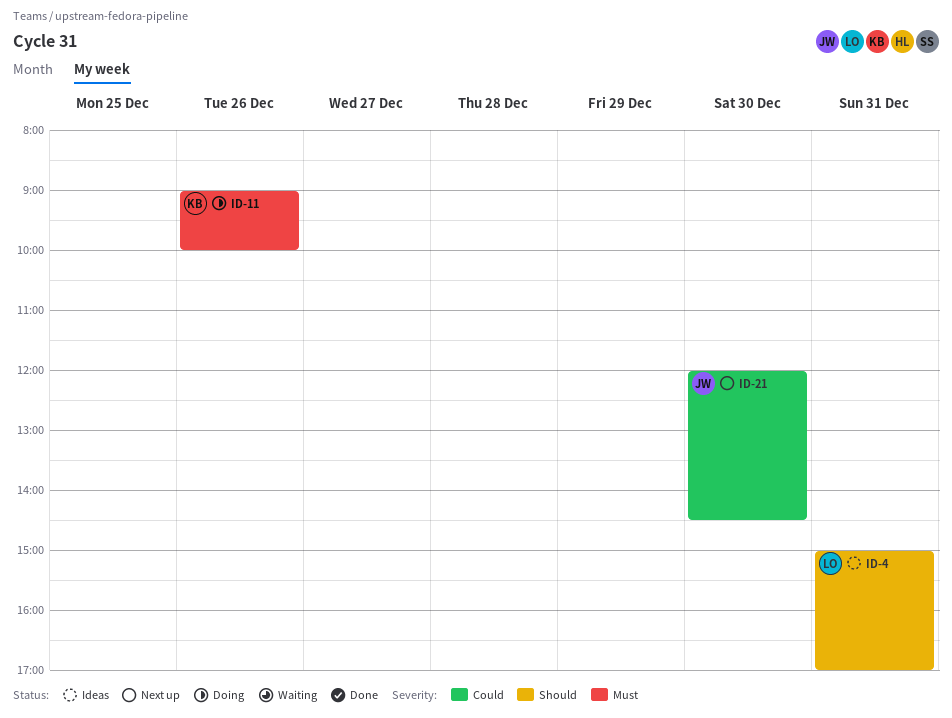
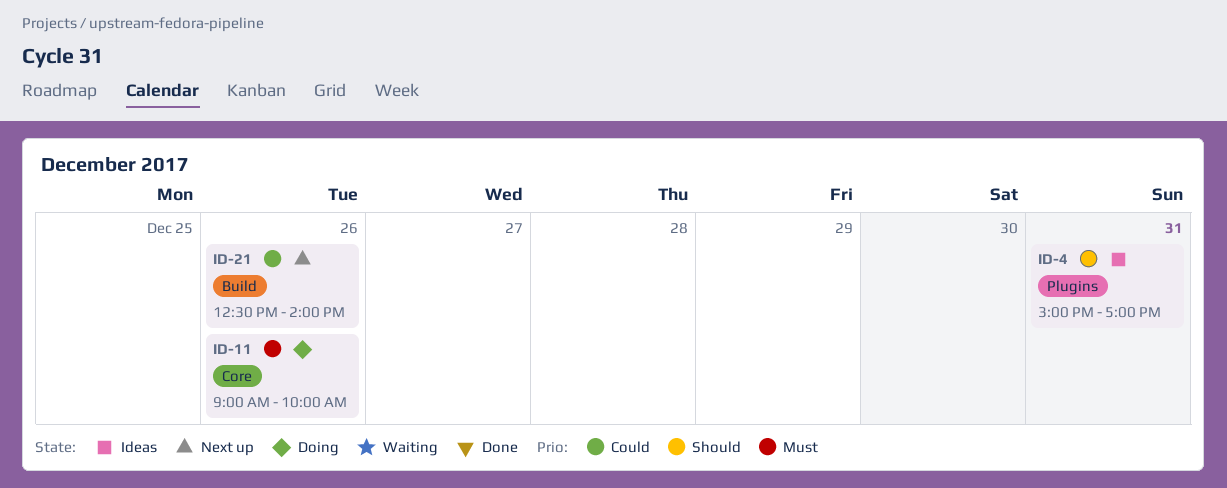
ID-21, day: Dec 30 -> Dec 26
ID-21, begins: 12:00 -> 12:30
ID-21, ends: 14:30 -> 14:00

